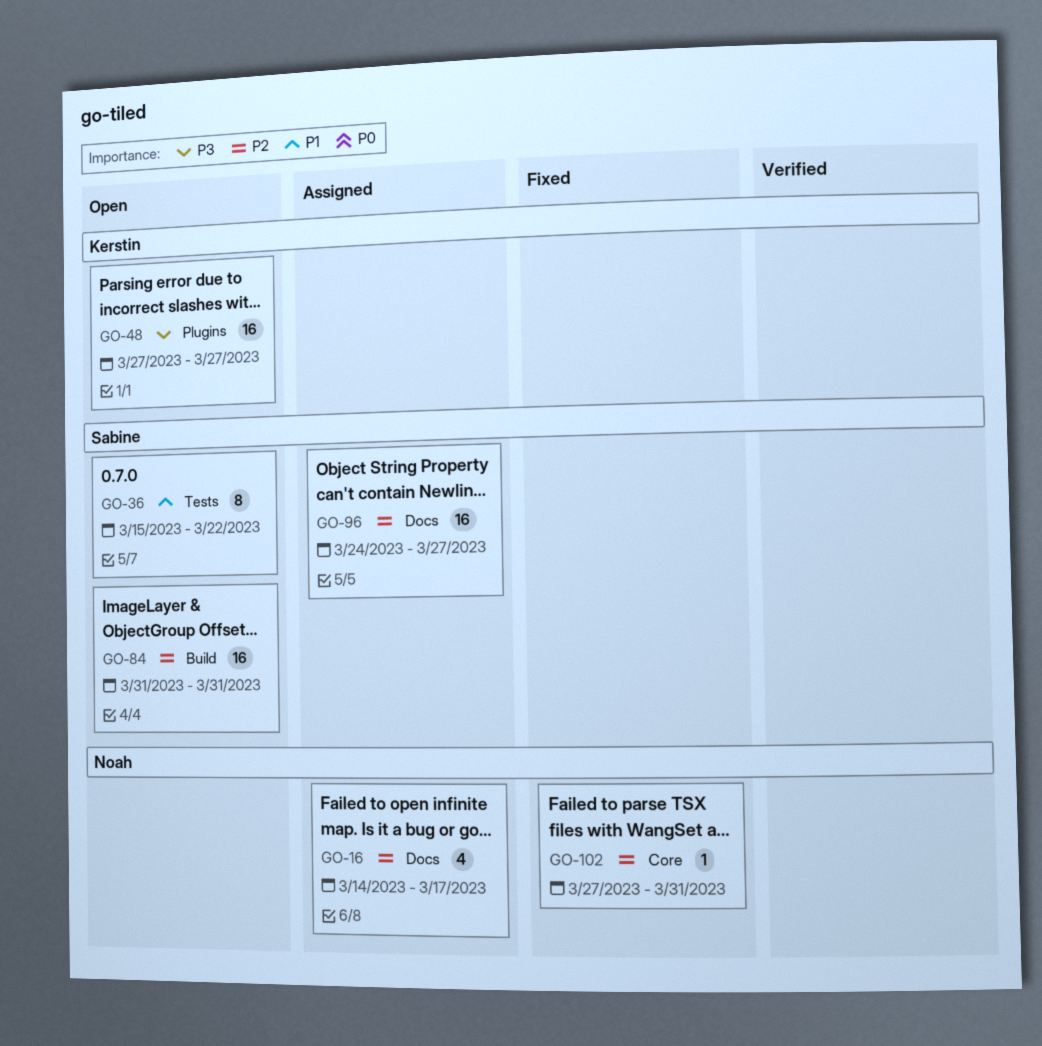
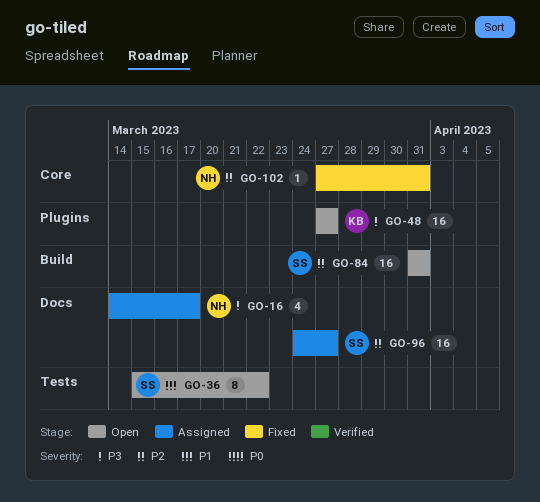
GO-16, priority: P2 -> P3

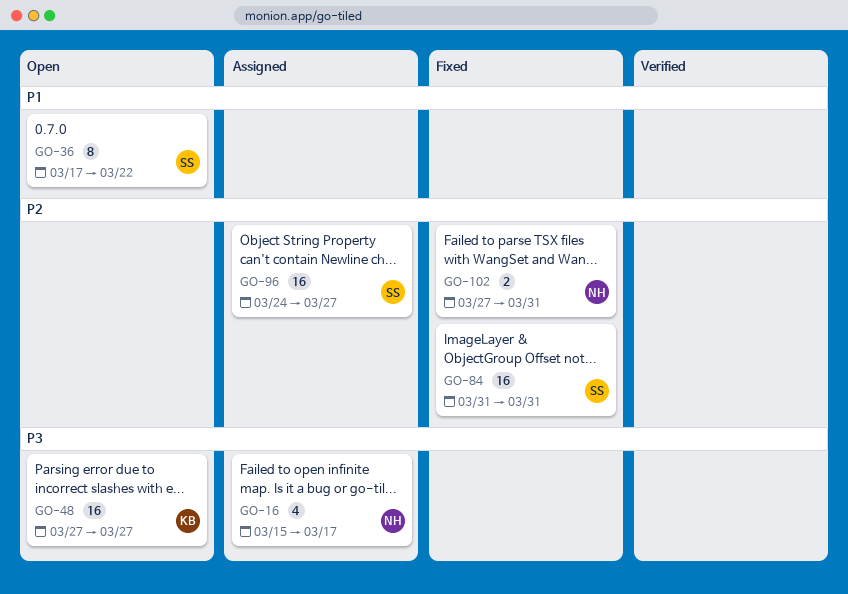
GO-16, start: Mar 14 -> Mar 15
GO-36, start: Mar 15 -> Mar 17
GO-84, status: Open -> Fixed
GO-102, estimate: 1 -> 2

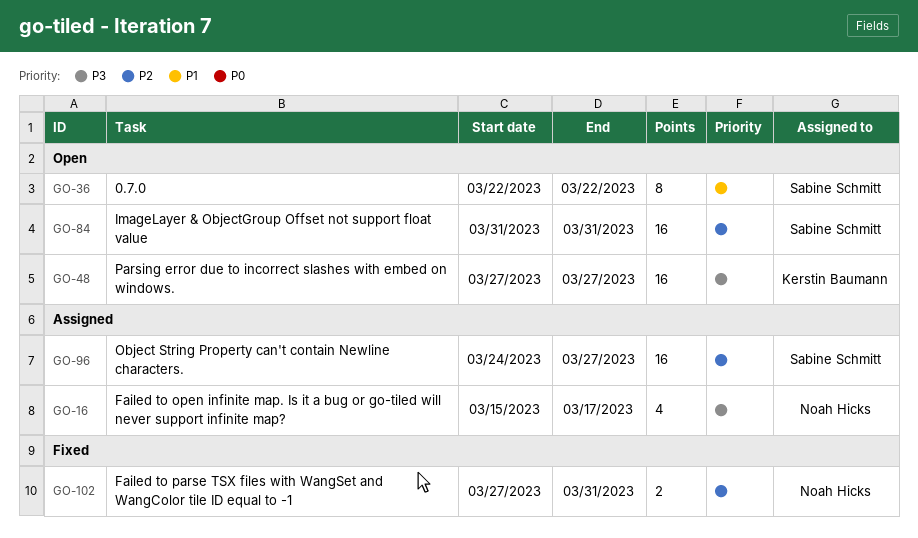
GO-36, start: Mar 17 -> Mar 22
GO-84, status: Fixed -> Open

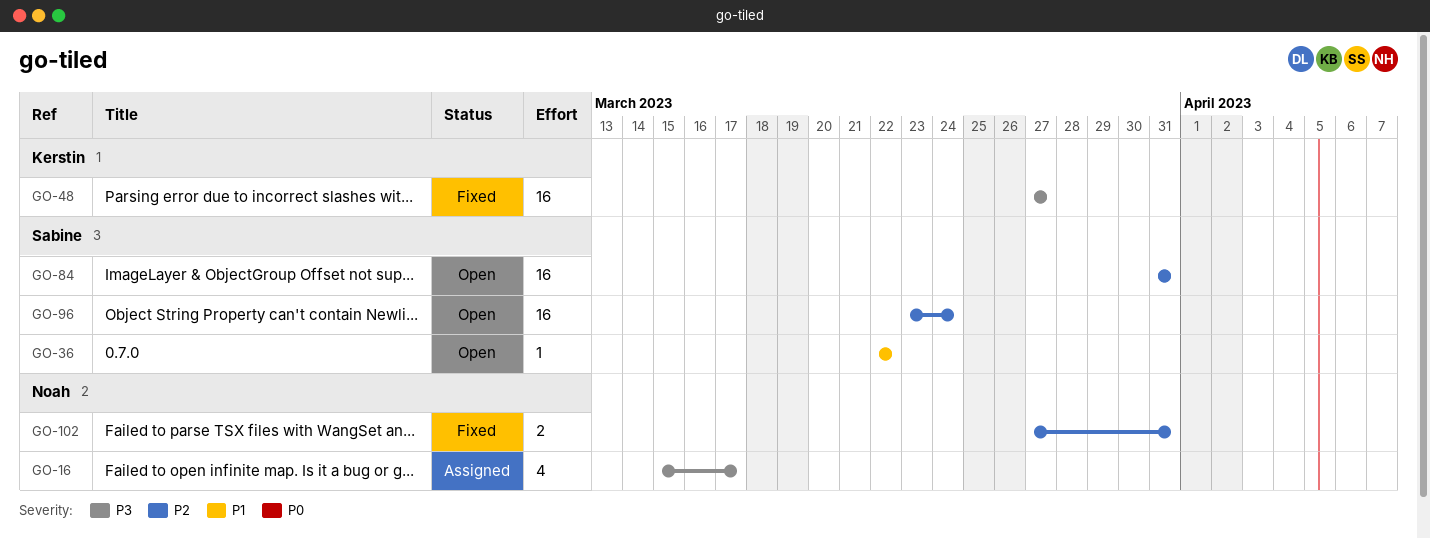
GO-36, estimate: 8 -> 1
GO-48, status: Open -> Fixed
GO-96, status: Assigned -> Open
GO-96, start: Mar 24 -> Mar 23
GO-96, due: Mar 27 -> Mar 24

